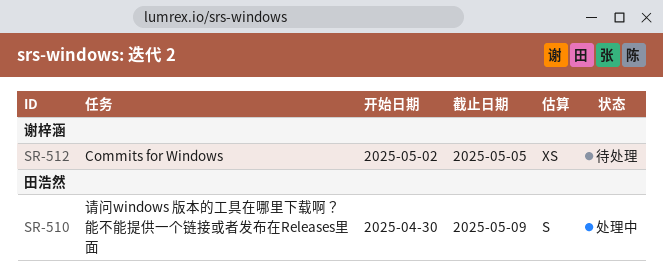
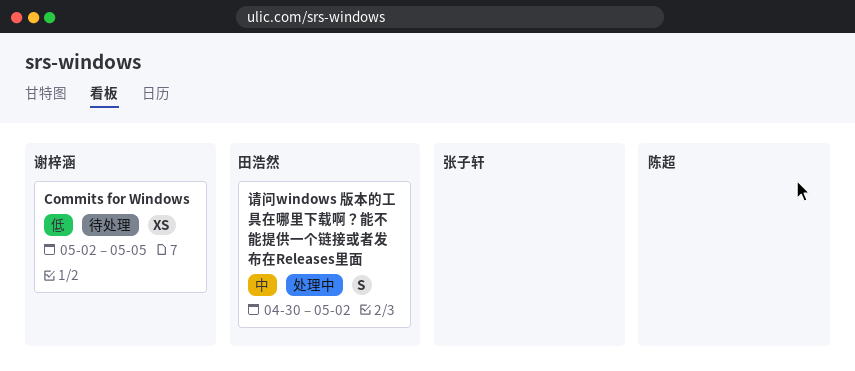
请问windows 版本的工具在哪里下载啊？能不能提供一个链接或者发布在Releases里面, due: May 9 -> May 2

